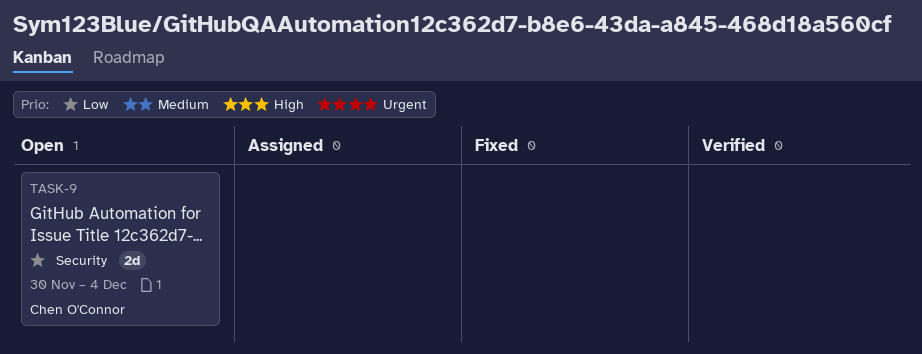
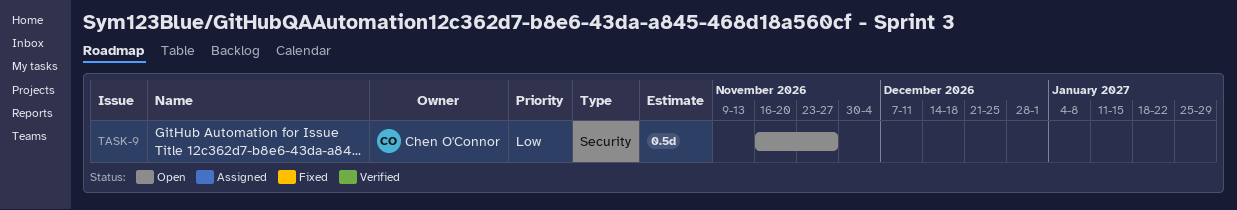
TASK-9, estimate: 2d -> 0.5d
TASK-9, start: Nov 30 -> Nov 16
TASK-9, due: Dec 4 -> Nov 27

